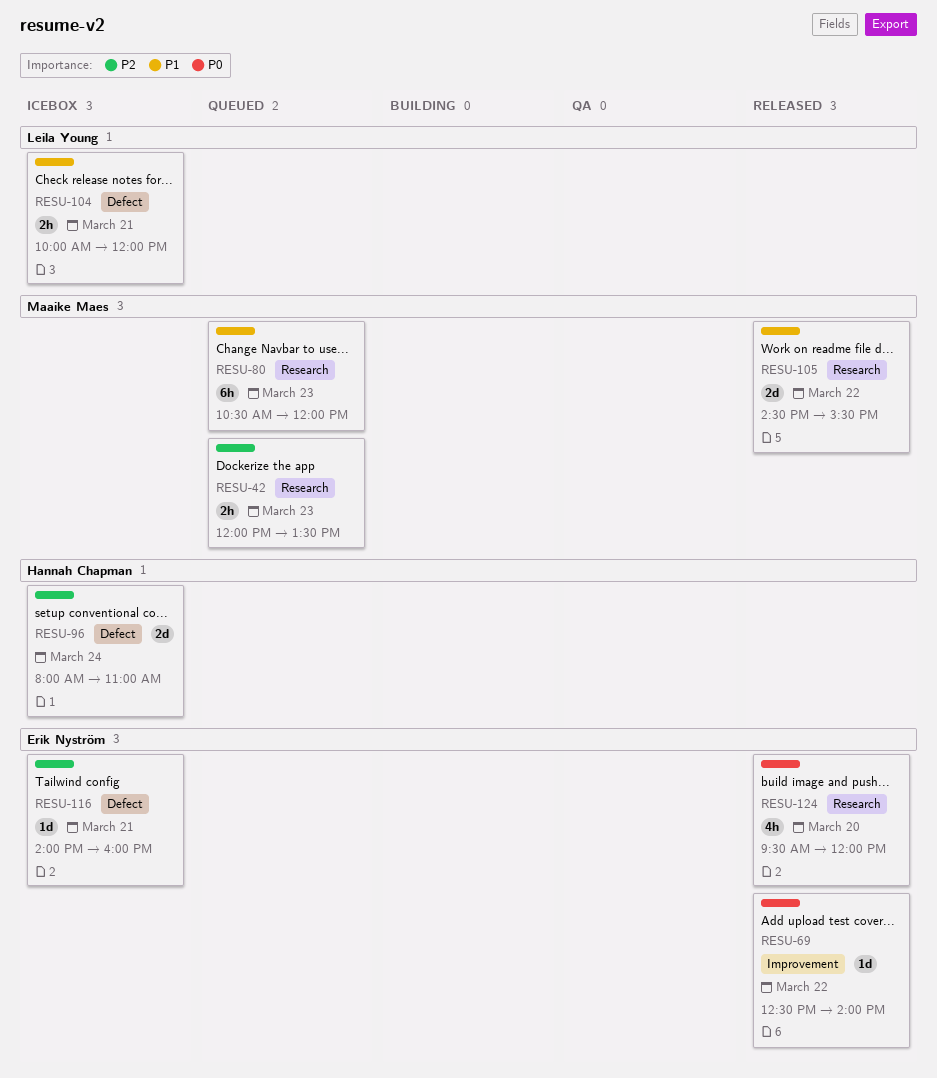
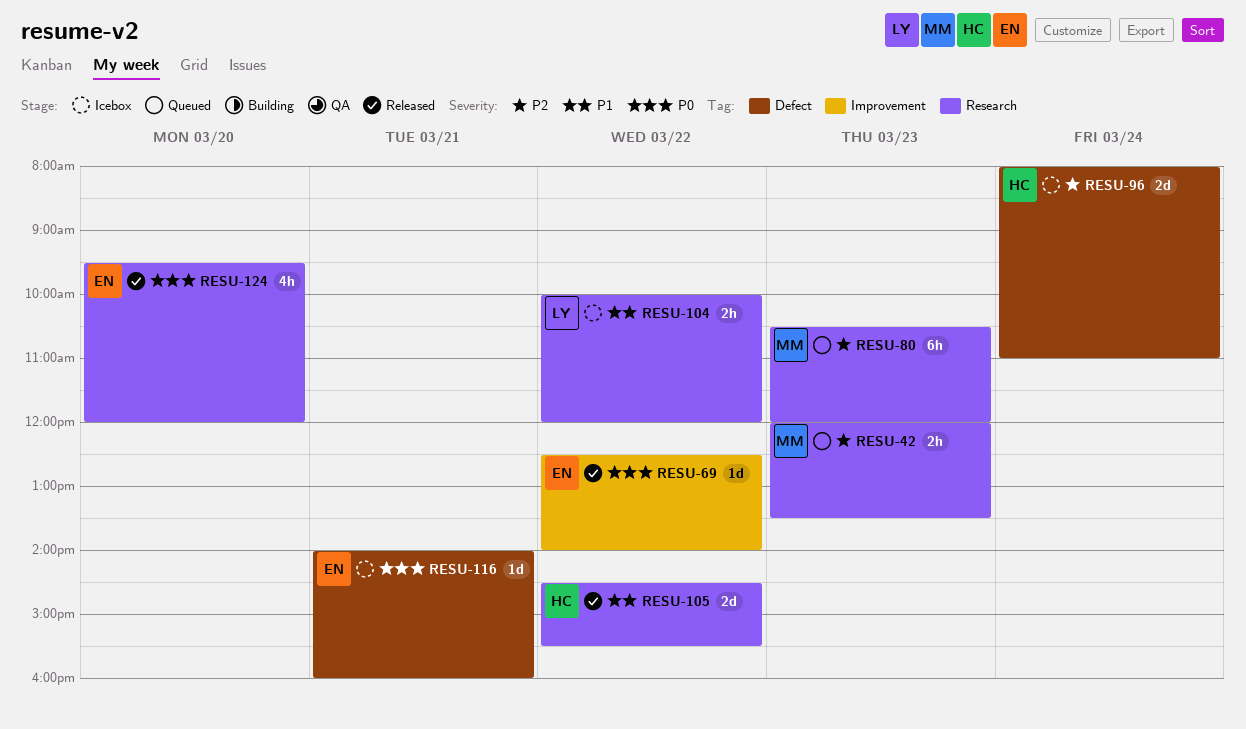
RESU-80, priority: P1 -> P2
RESU-104, label: Defect -> Research
RESU-104, day: Mar 21 -> Mar 22
RESU-105, owner: Maaike Maes -> Hannah Chapman
RESU-116, priority: P2 -> P0

